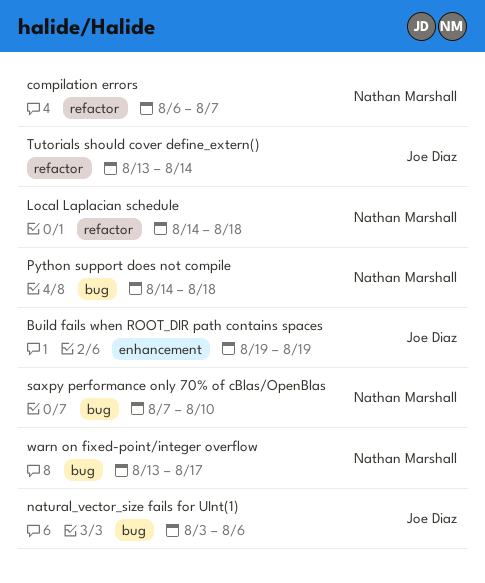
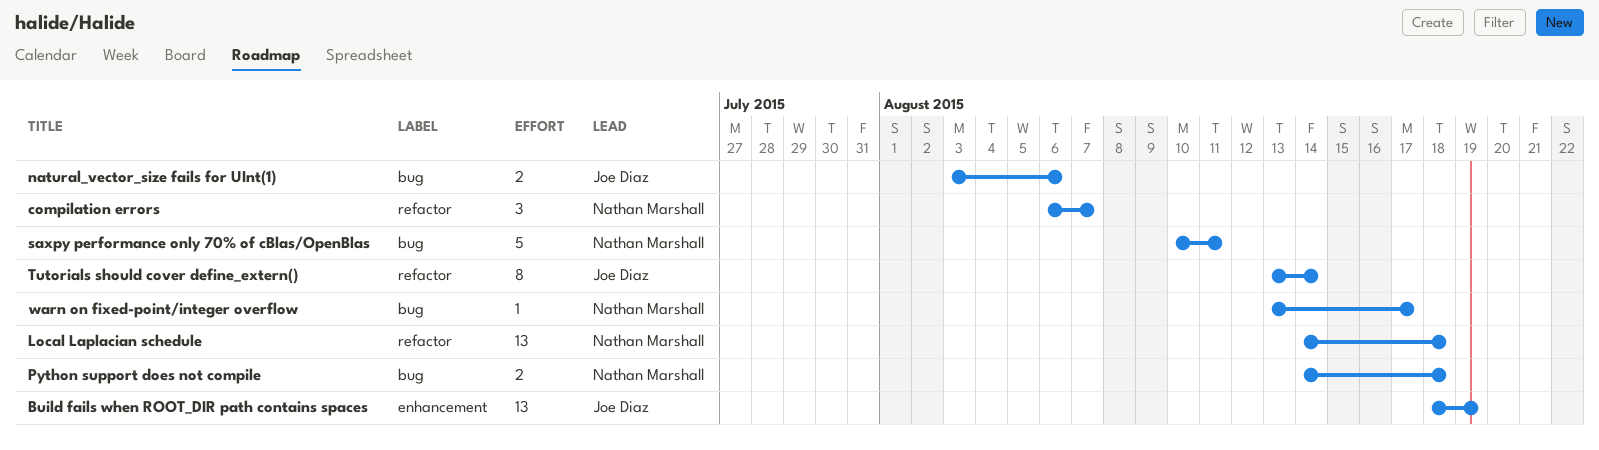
Build fails when ROOT_DIR path contains spaces, start: Aug 19 -> Aug 18
saxpy performance only 70% of cBlas/OpenBlas, start: Aug 7 -> Aug 10
saxpy performance only 70% of cBlas/OpenBlas, due: Aug 10 -> Aug 11

